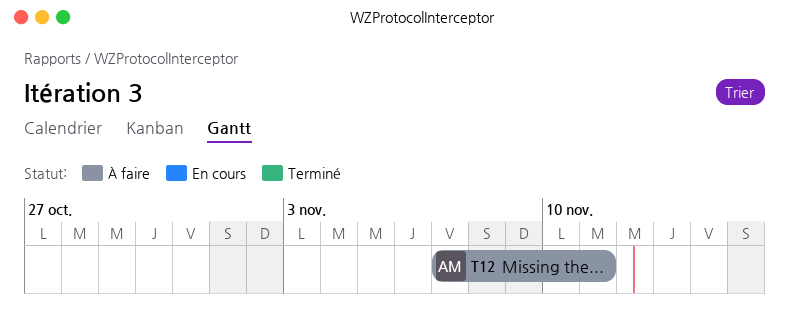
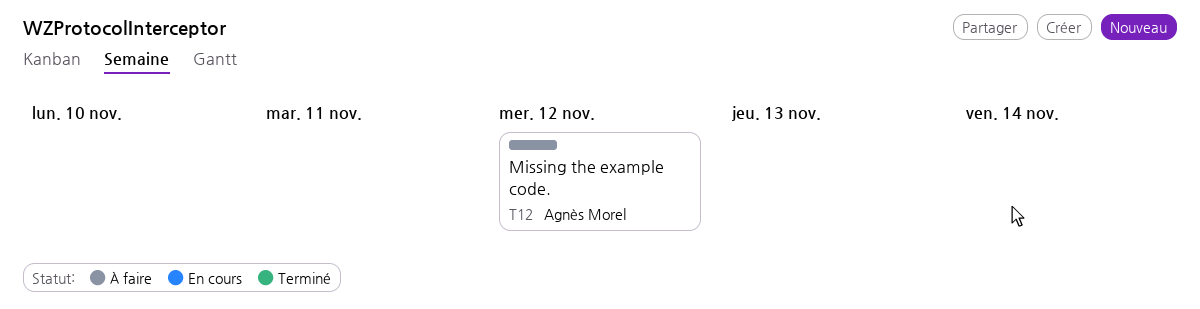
T12, due: Nov 11 -> Nov 12

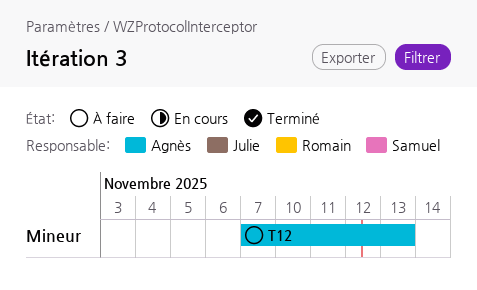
T12, due: Nov 12 -> Nov 13

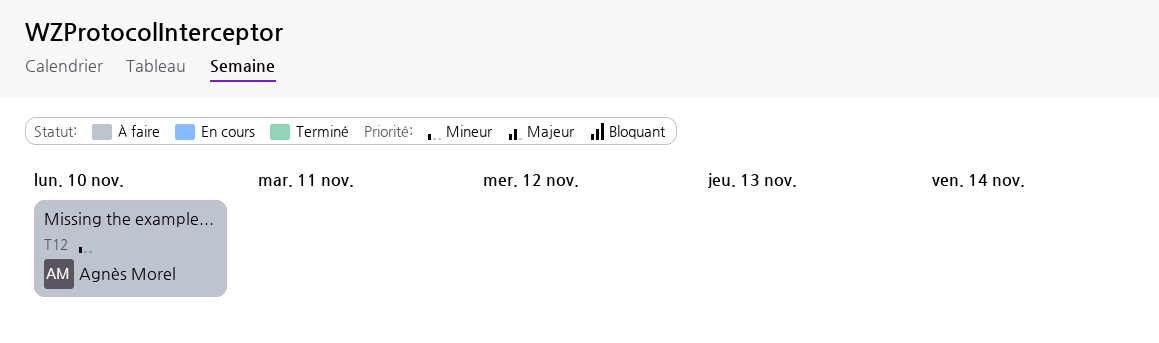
T12, due: Nov 13 -> Nov 10

